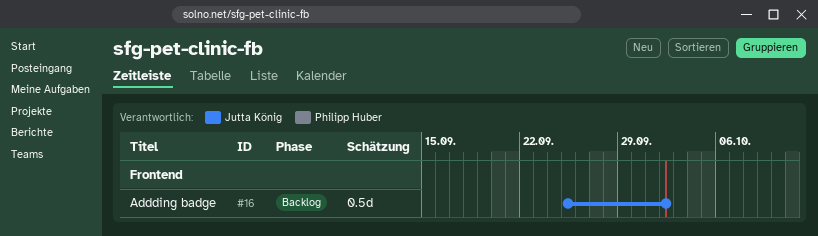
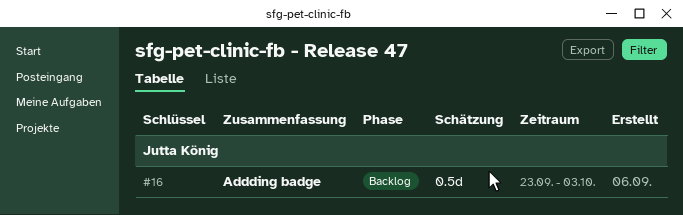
#16, start: Sep 25 -> Sep 23
#16, due: Oct 2 -> Oct 3

